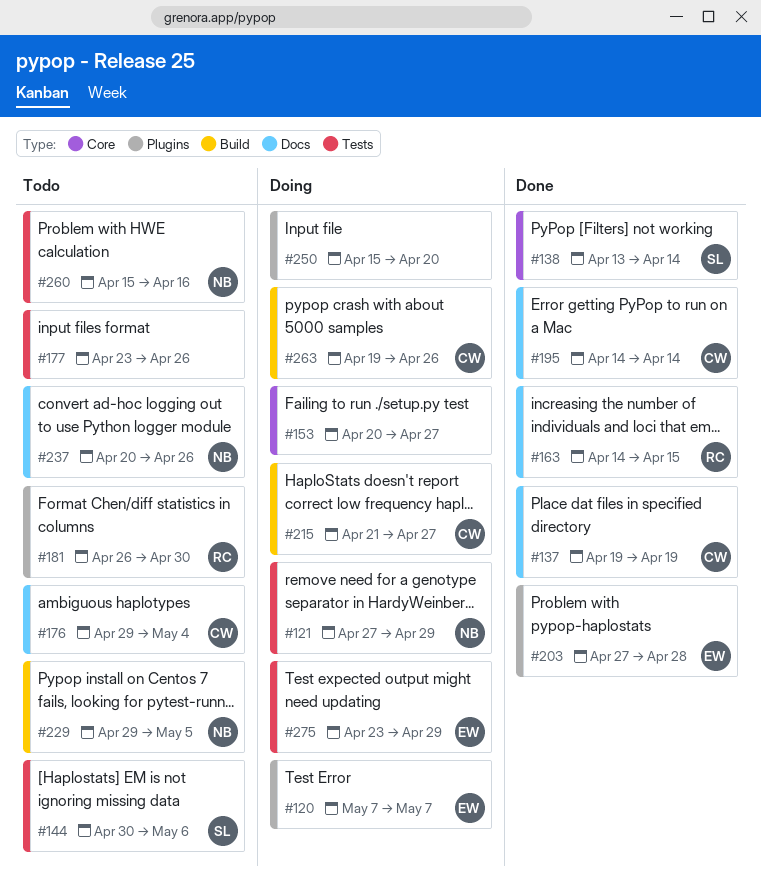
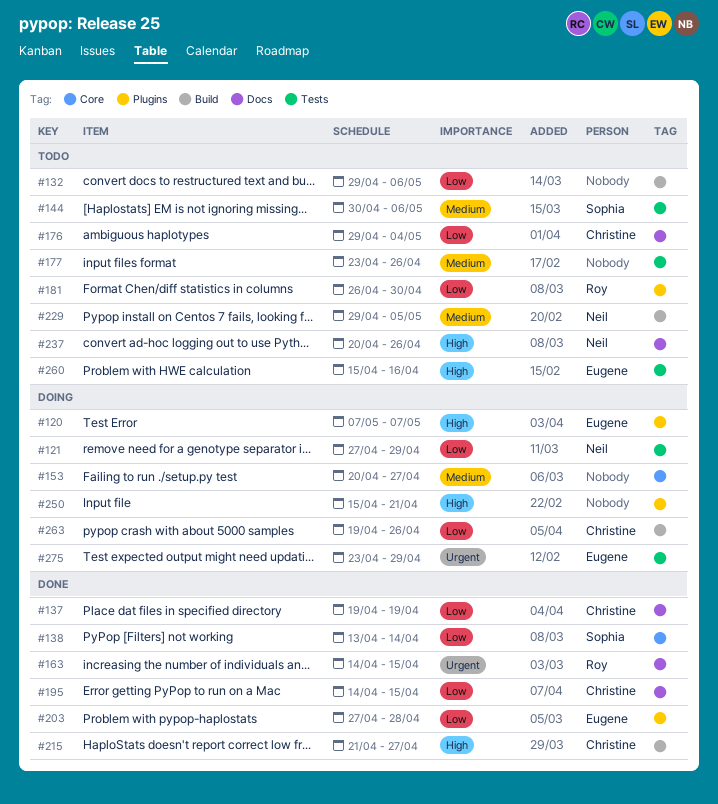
#132: none -> present
#195, due: Apr 14 -> Apr 15
#215, status: Doing -> Done
#250, due: Apr 20 -> Apr 21
#260, owner: Neil -> Eugene

